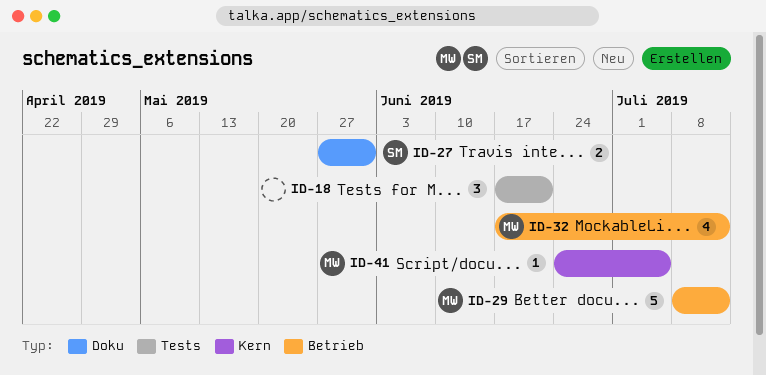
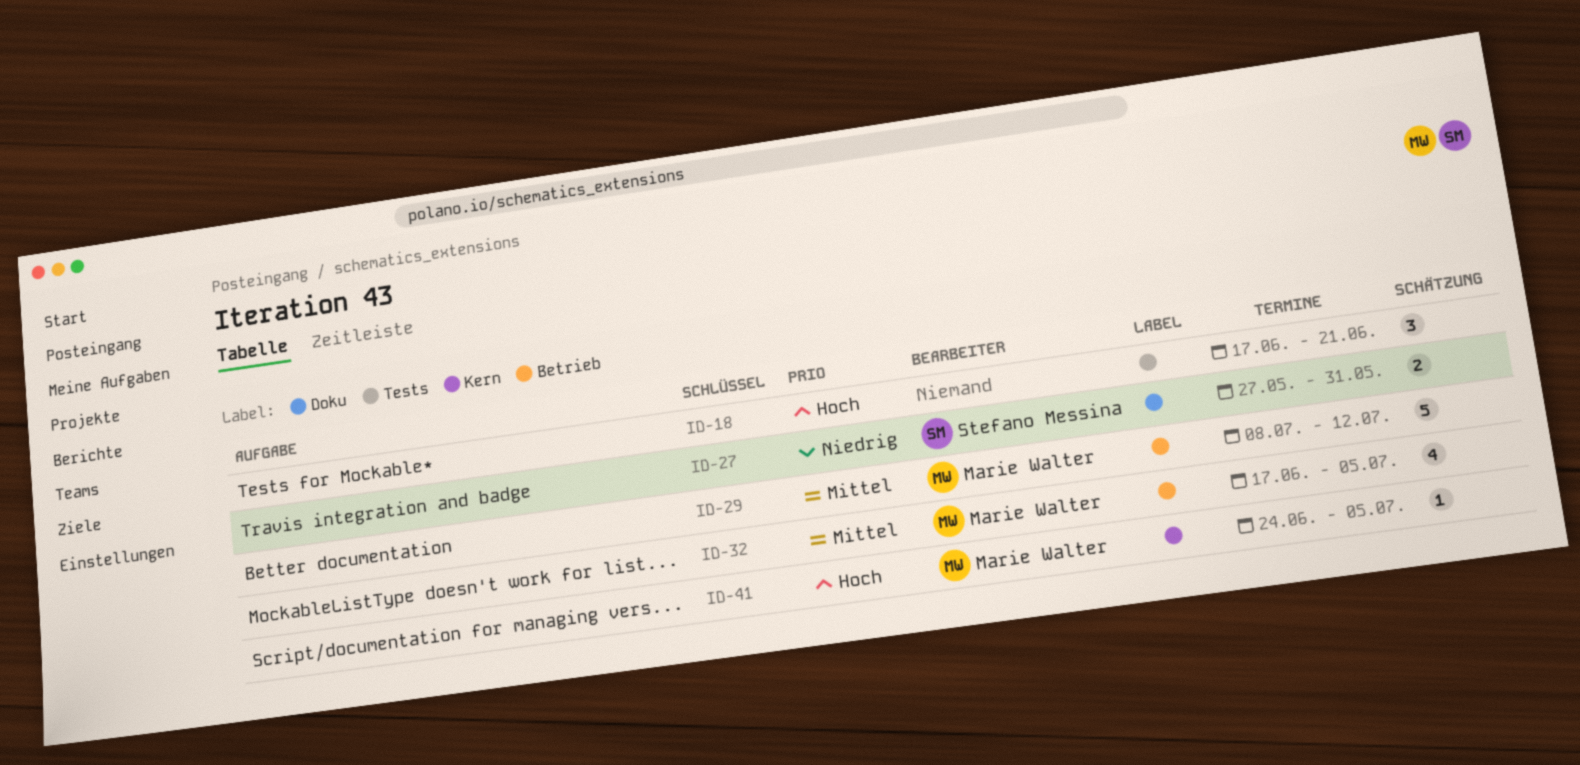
ID-32, due: Jul 12 -> Jul 5

